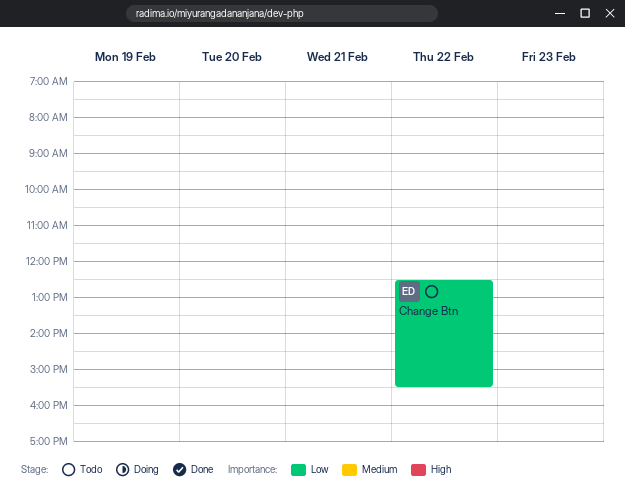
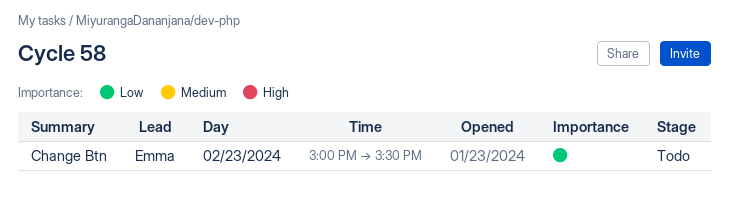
Change Btn, day: Feb 22 -> Feb 23
Change Btn, begins: 12:30 -> 15:00

